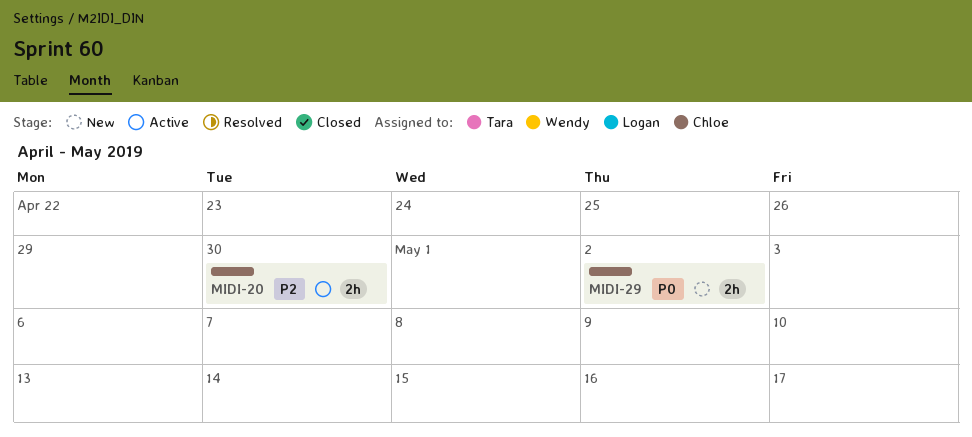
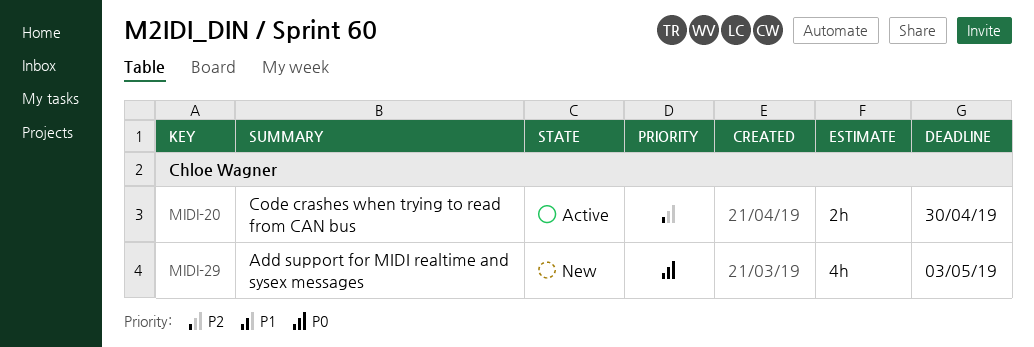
MIDI-29, estimate: 2h -> 4h
MIDI-29, due: May 2 -> May 3

